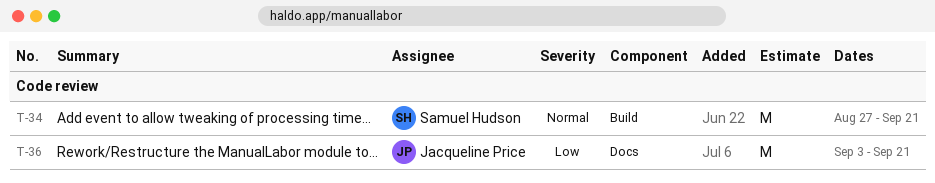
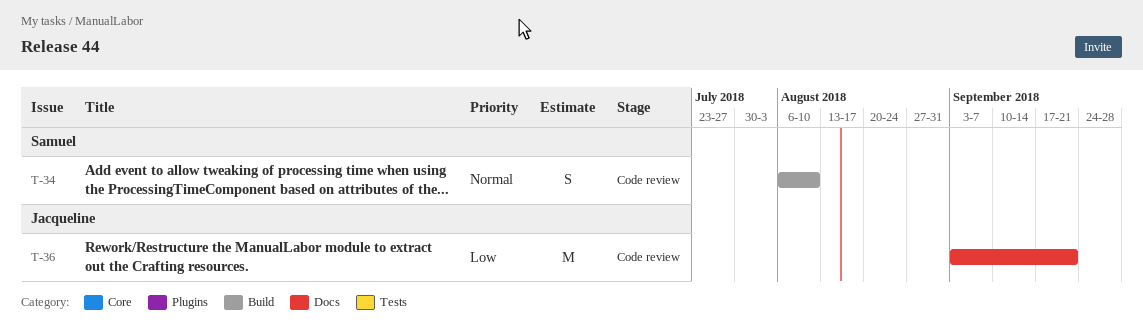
T-34, estimate: M -> S
T-34, start: Aug 27 -> Aug 6
T-34, due: Sep 21 -> Aug 10

